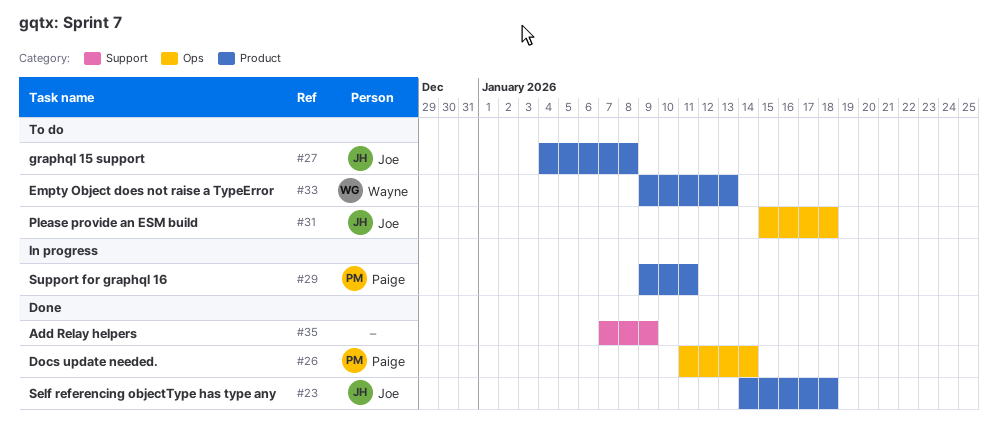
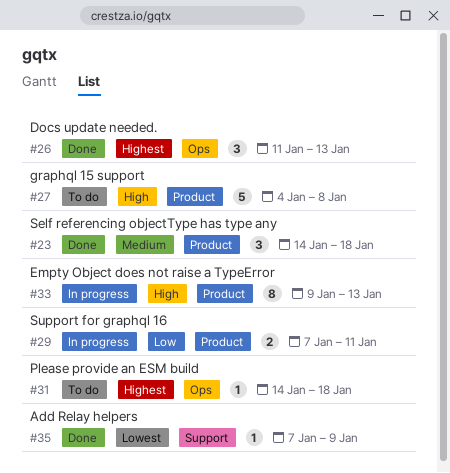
#26, due: Jan 14 -> Jan 13
#29, start: Jan 9 -> Jan 7
#31, start: Jan 15 -> Jan 14
#33, status: To do -> In progress

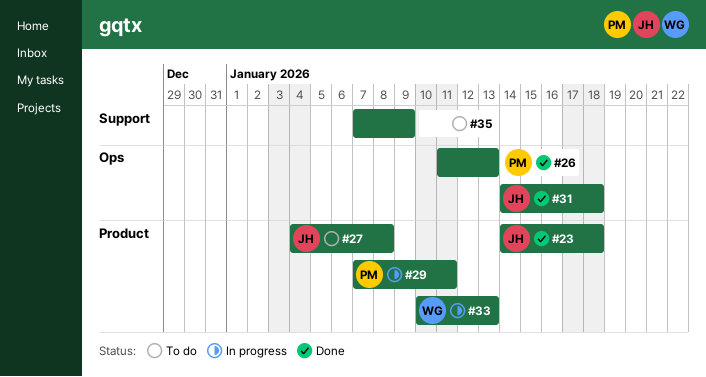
#31, status: To do -> Done
#33, start: Jan 9 -> Jan 10
#35, status: Done -> To do

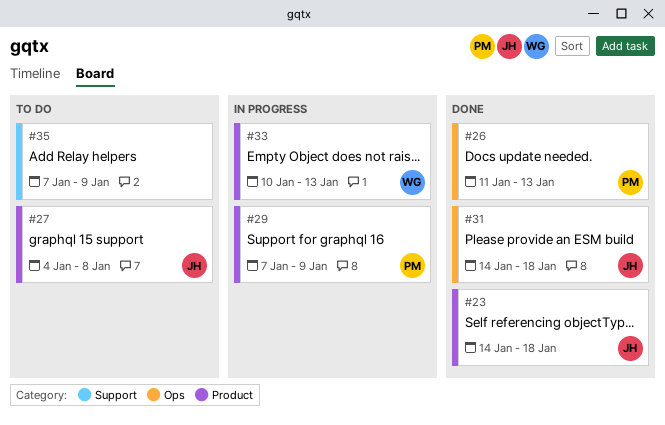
#29, due: Jan 11 -> Jan 9

